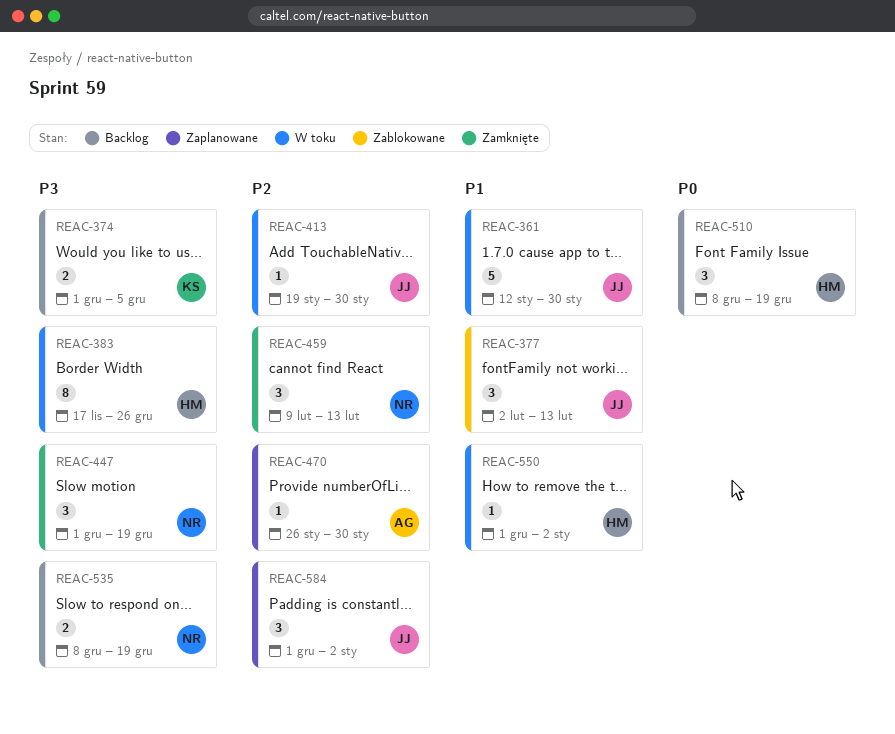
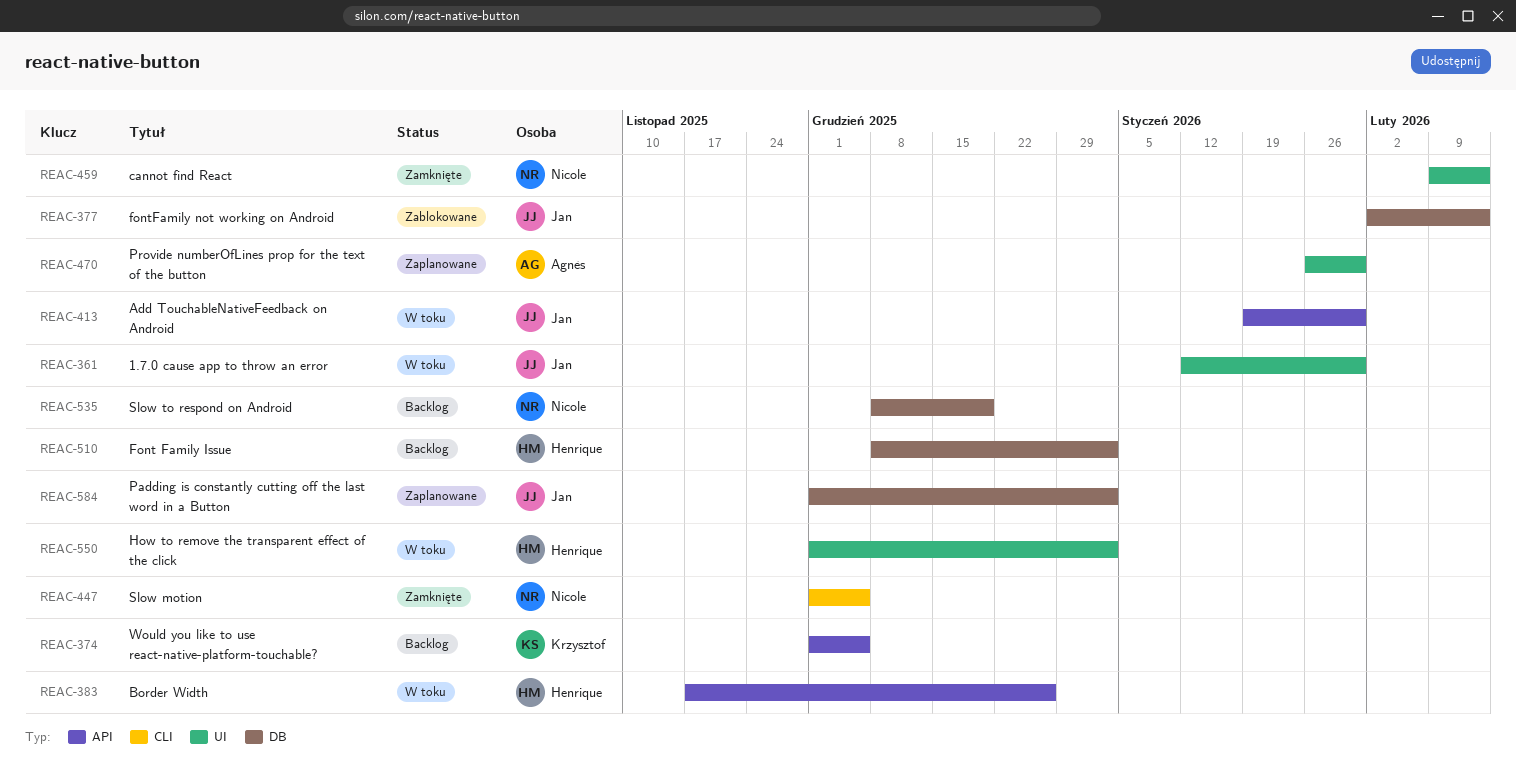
REAC-447, due: Dec 19 -> Dec 5
REAC-510, due: Dec 19 -> Jan 2

